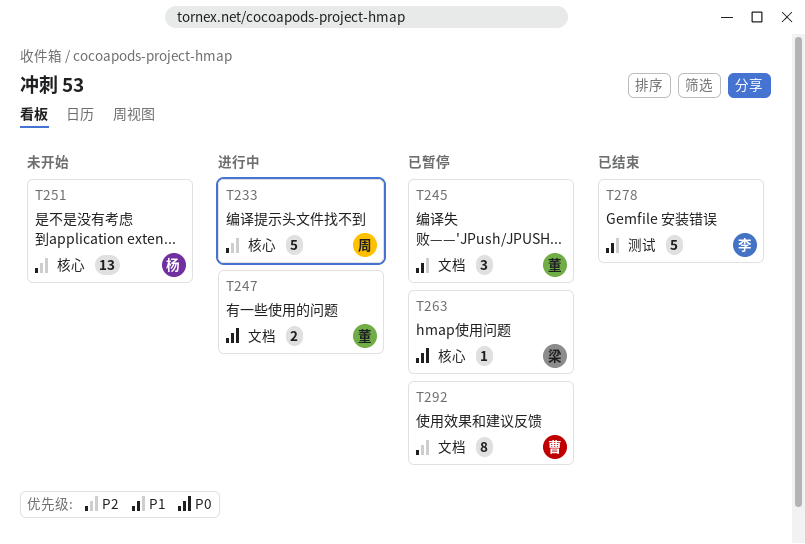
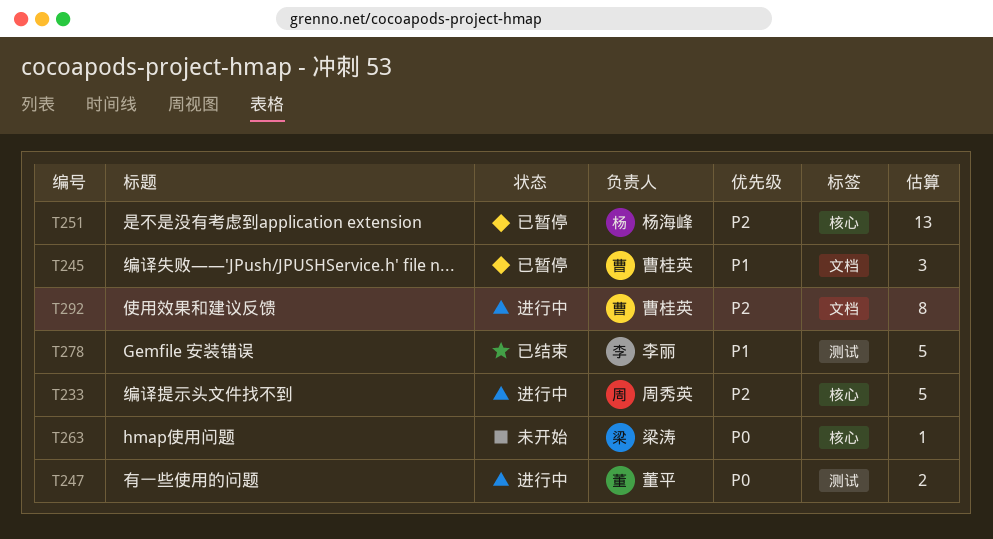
T245, owner: 董平 -> 曹桂英
T247, label: 文档 -> 测试
T251, status: 未开始 -> 已暂停
T263, status: 已暂停 -> 未开始
T292, status: 已暂停 -> 进行中

